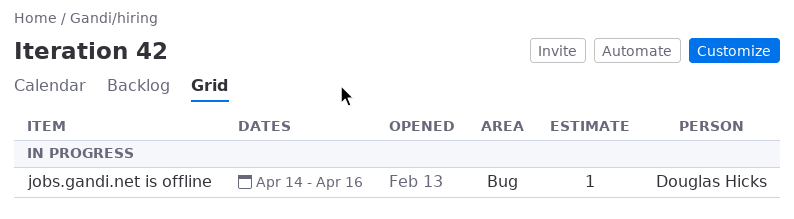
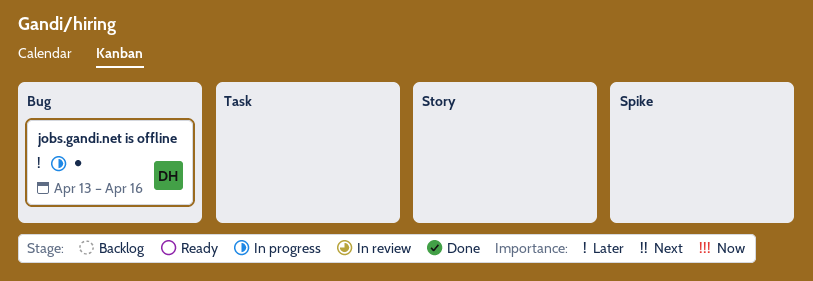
jobs.gandi.net is offline, start: Apr 14 -> Apr 13

